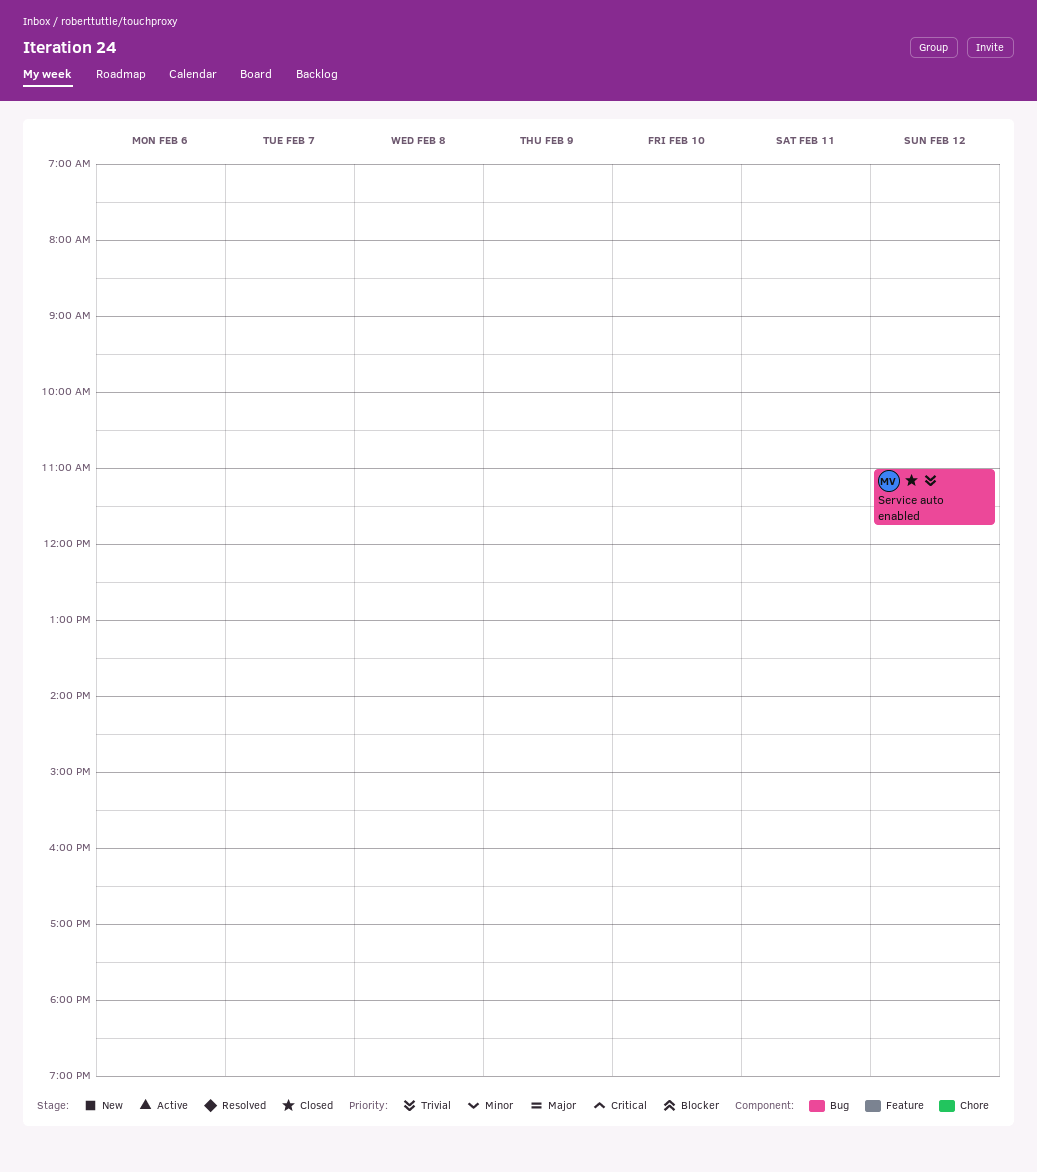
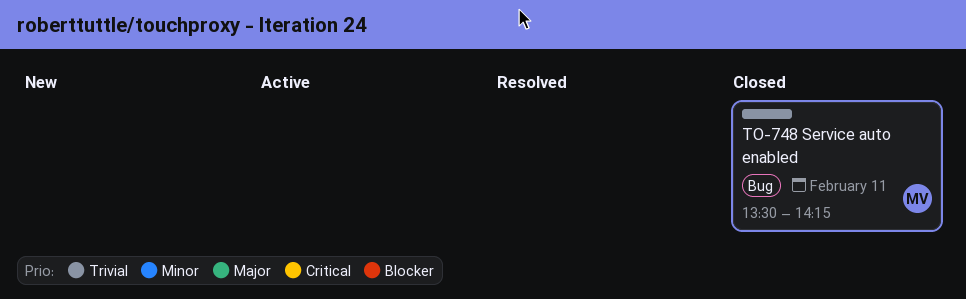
Service auto enabled, day: Feb 12 -> Feb 11
Service auto enabled, begins: 11:00 -> 13:30
Service auto enabled, ends: 11:45 -> 14:15

